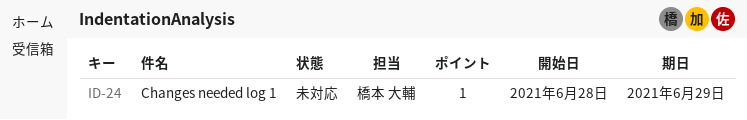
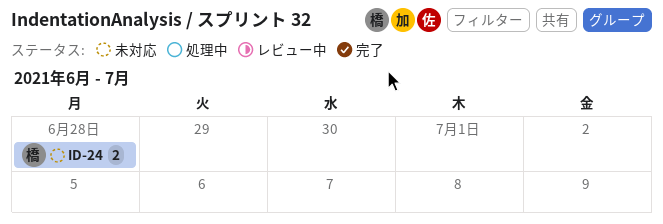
ID-24, estimate: 1 -> 2
ID-24, due: Jun 29 -> Jun 28

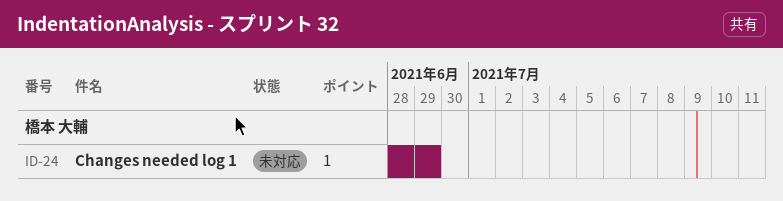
ID-24, estimate: 2 -> 1
ID-24, due: Jun 28 -> Jun 29

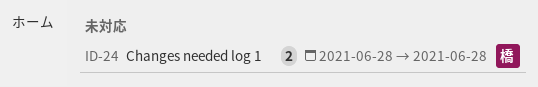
ID-24, estimate: 1 -> 2
ID-24, due: Jun 29 -> Jun 28

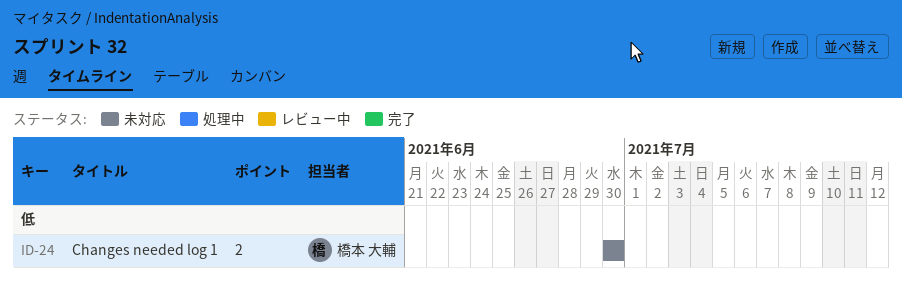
ID-24, start: Jun 28 -> Jun 30
ID-24, due: Jun 28 -> Jun 30

